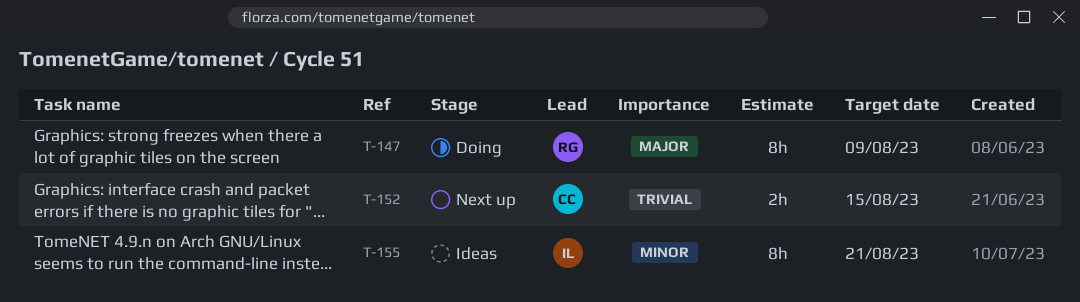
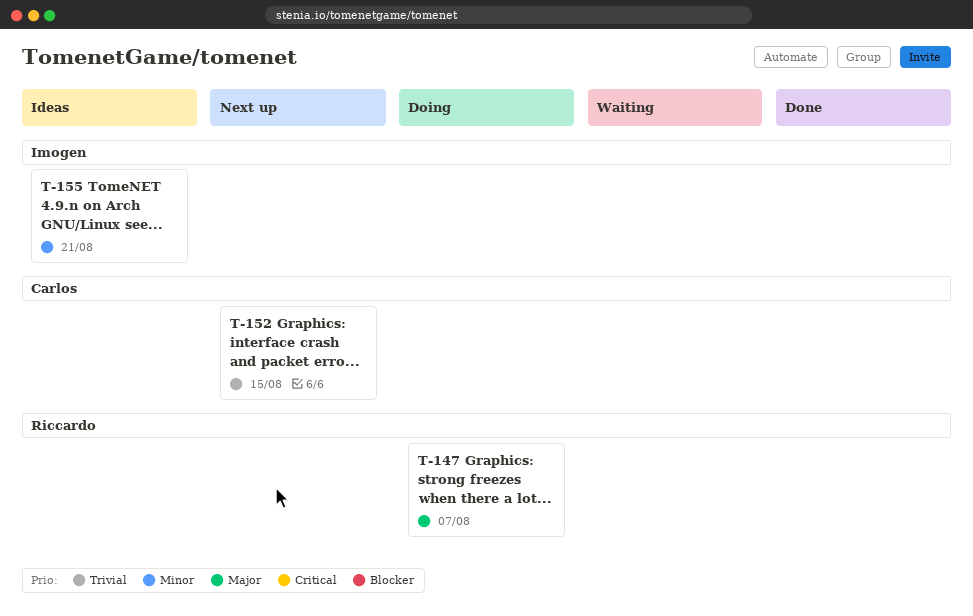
T-147, due: Aug 9 -> Aug 7

